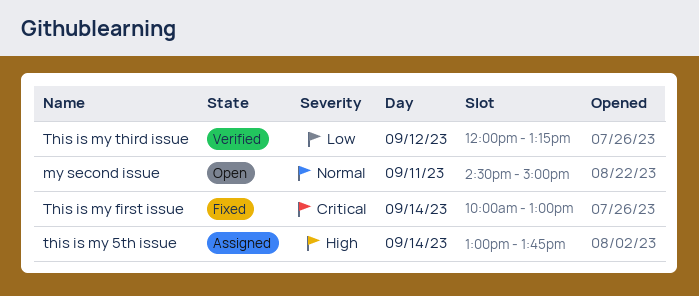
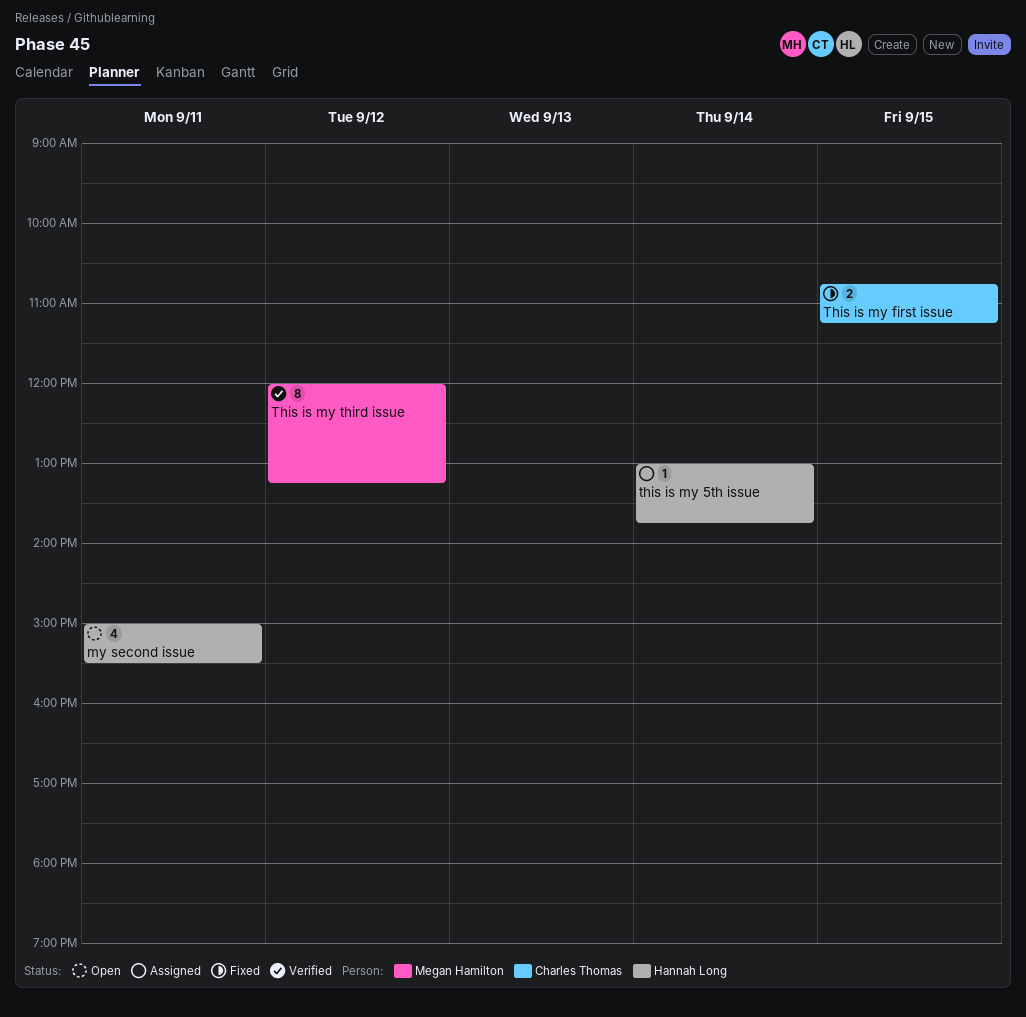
my second issue, begins: 14:30 -> 15:00
my second issue, ends: 15:00 -> 15:30
This is my first issue, day: Sep 14 -> Sep 15
This is my first issue, begins: 10:00 -> 10:45
This is my first issue, ends: 13:00 -> 11:15

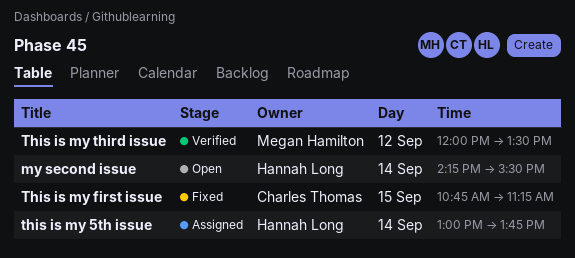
my second issue, day: Sep 11 -> Sep 14
my second issue, begins: 15:00 -> 14:15
This is my third issue, ends: 13:15 -> 13:30

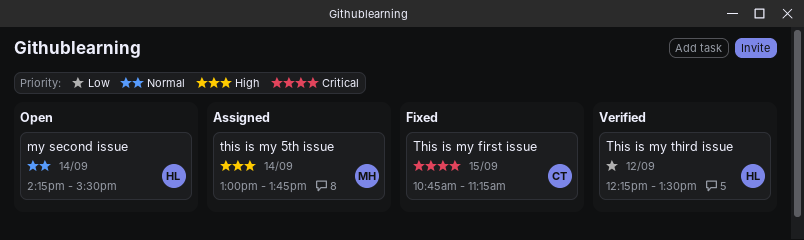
this is my 5th issue, owner: Hannah Long -> Megan Hamilton
This is my third issue, owner: Megan Hamilton -> Hannah Long
This is my third issue, begins: 12:00 -> 12:15

